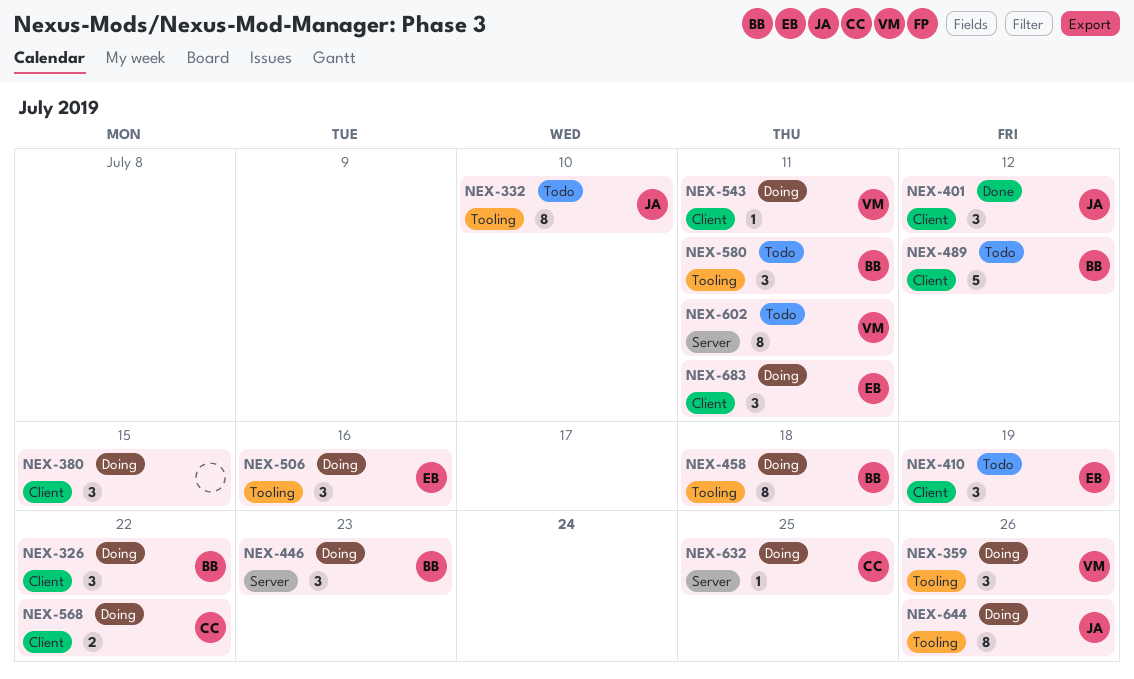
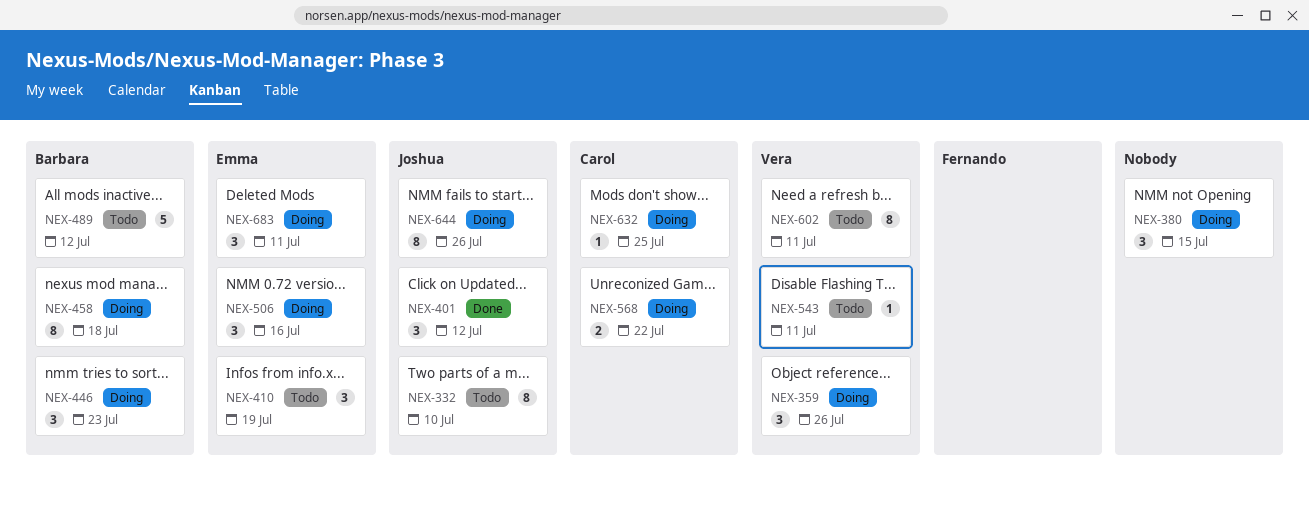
NEX-326: present -> none
NEX-543, status: Doing -> Todo
NEX-580: present -> none

